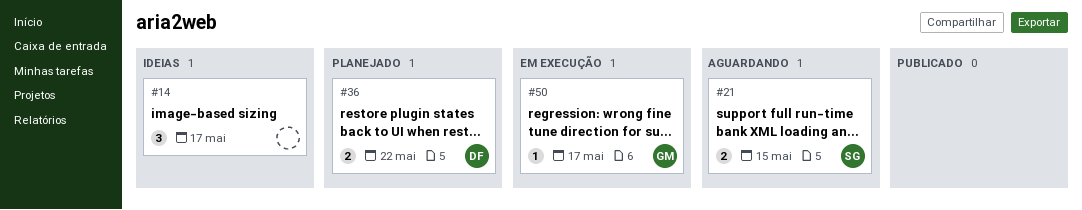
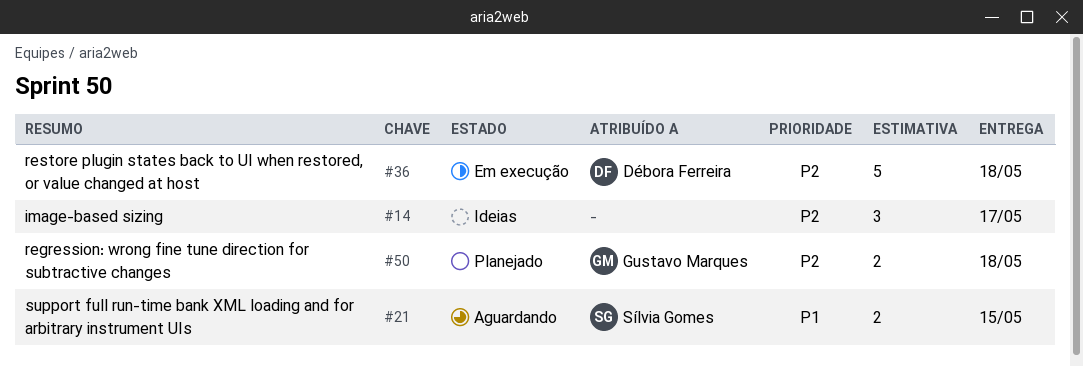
#36, status: Planejado -> Em execução
#36, estimate: 2 -> 5
#36, due: May 22 -> May 18
#50, status: Em execução -> Planejado
#50, estimate: 1 -> 2
#50, due: May 17 -> May 18

